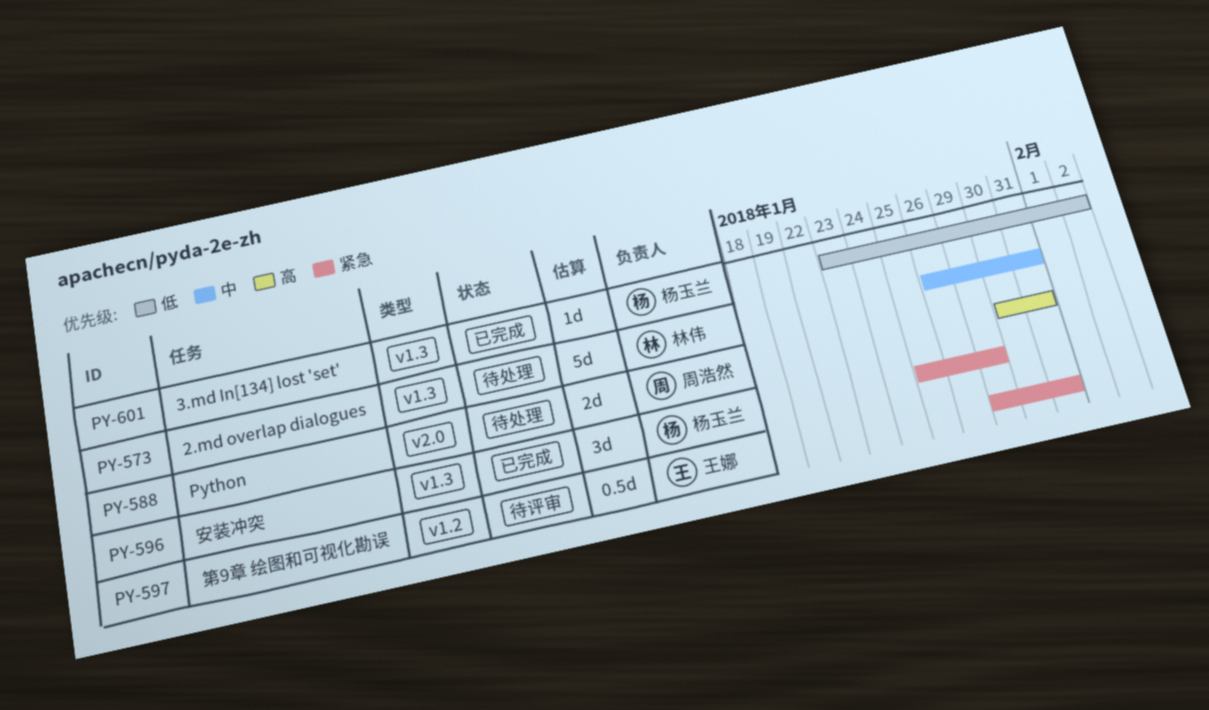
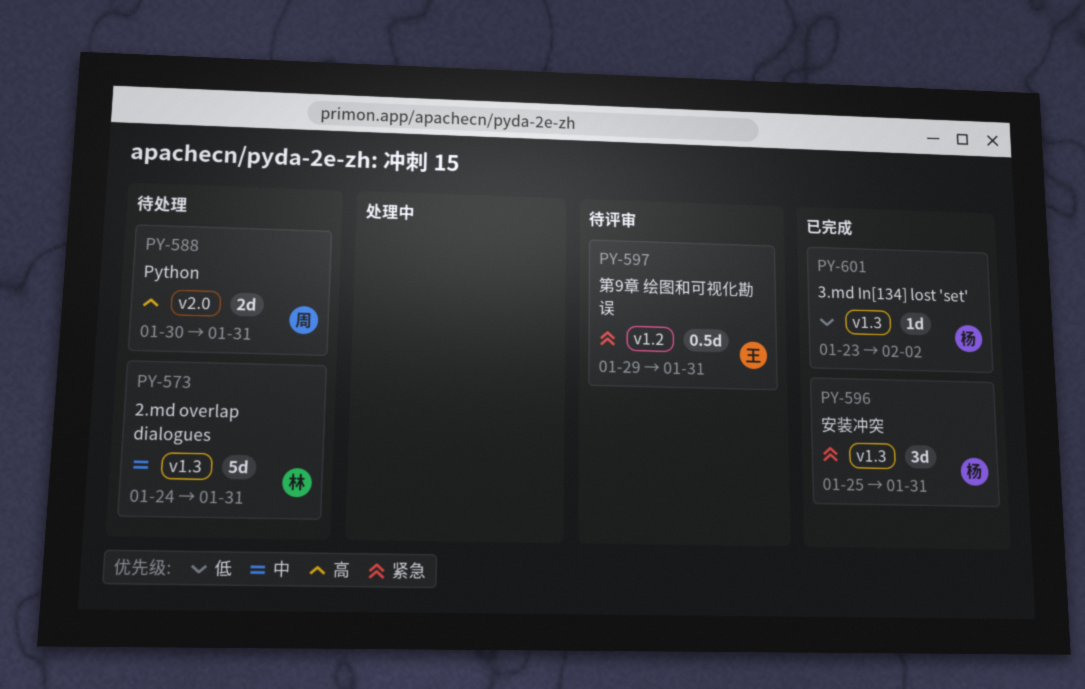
PY-573, start: Jan 26 -> Jan 24
PY-596, due: Jan 29 -> Jan 31

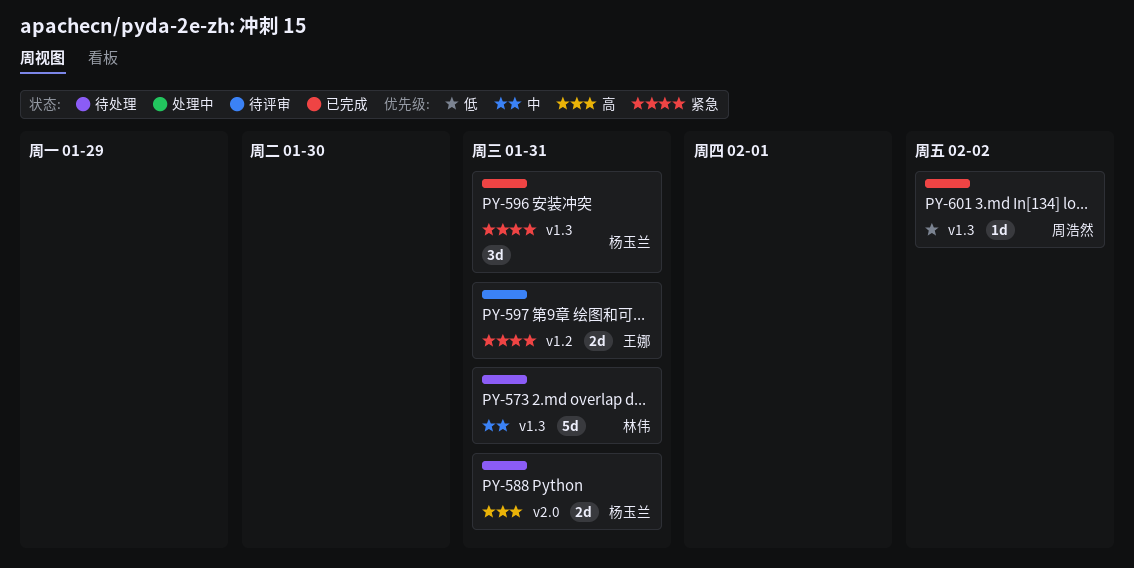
PY-588, owner: 周浩然 -> 杨玉兰
PY-597, estimate: 0.5d -> 2d
PY-601, owner: 杨玉兰 -> 周浩然

